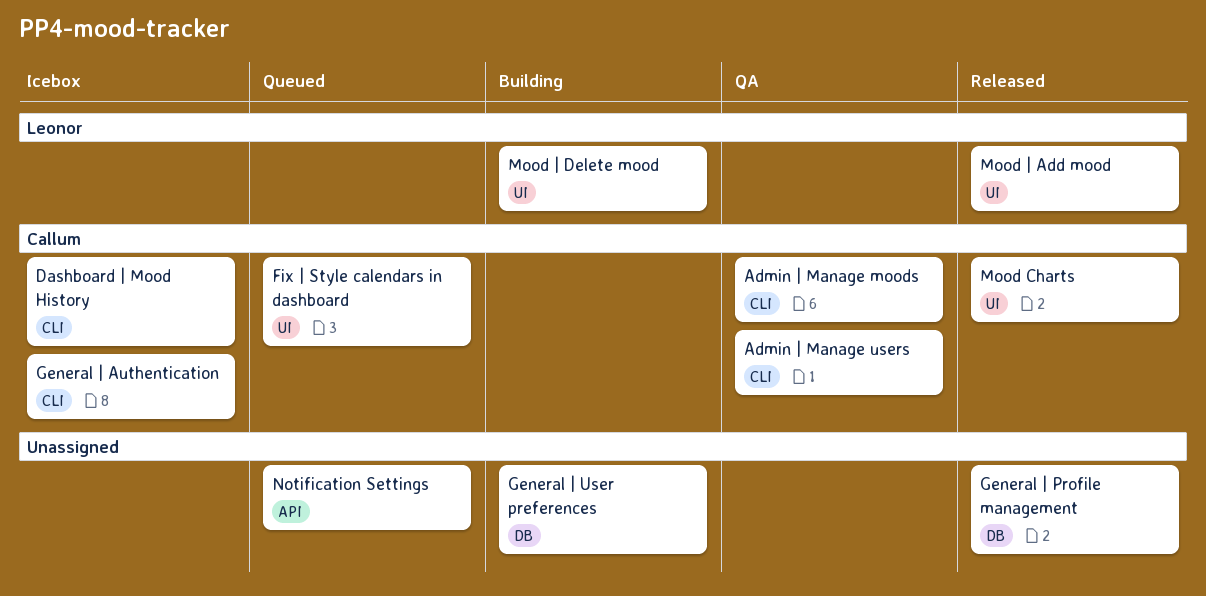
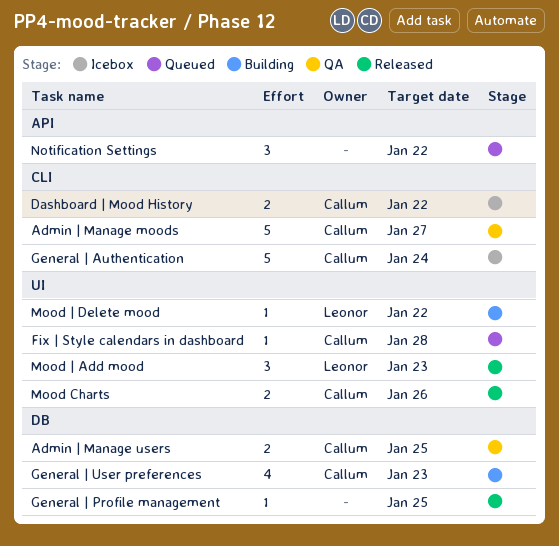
Admin | Manage users, label: CLI -> DB
General | User preferences, owner: none -> Callum

